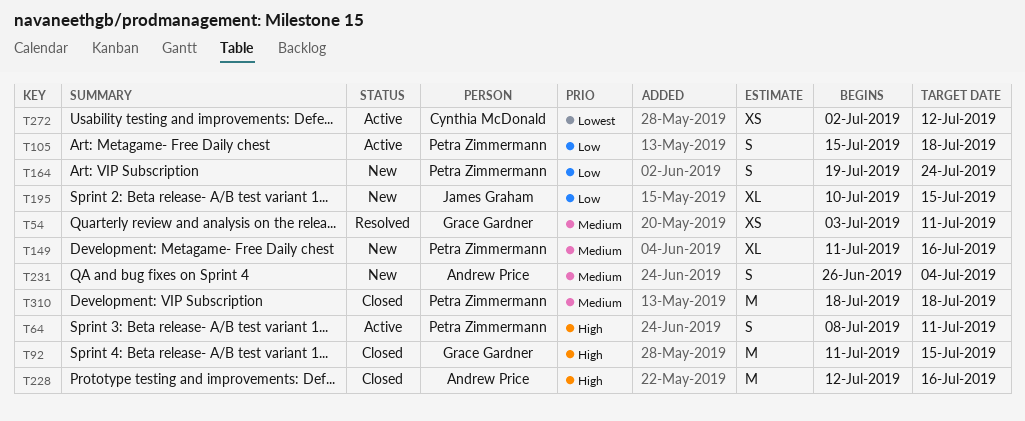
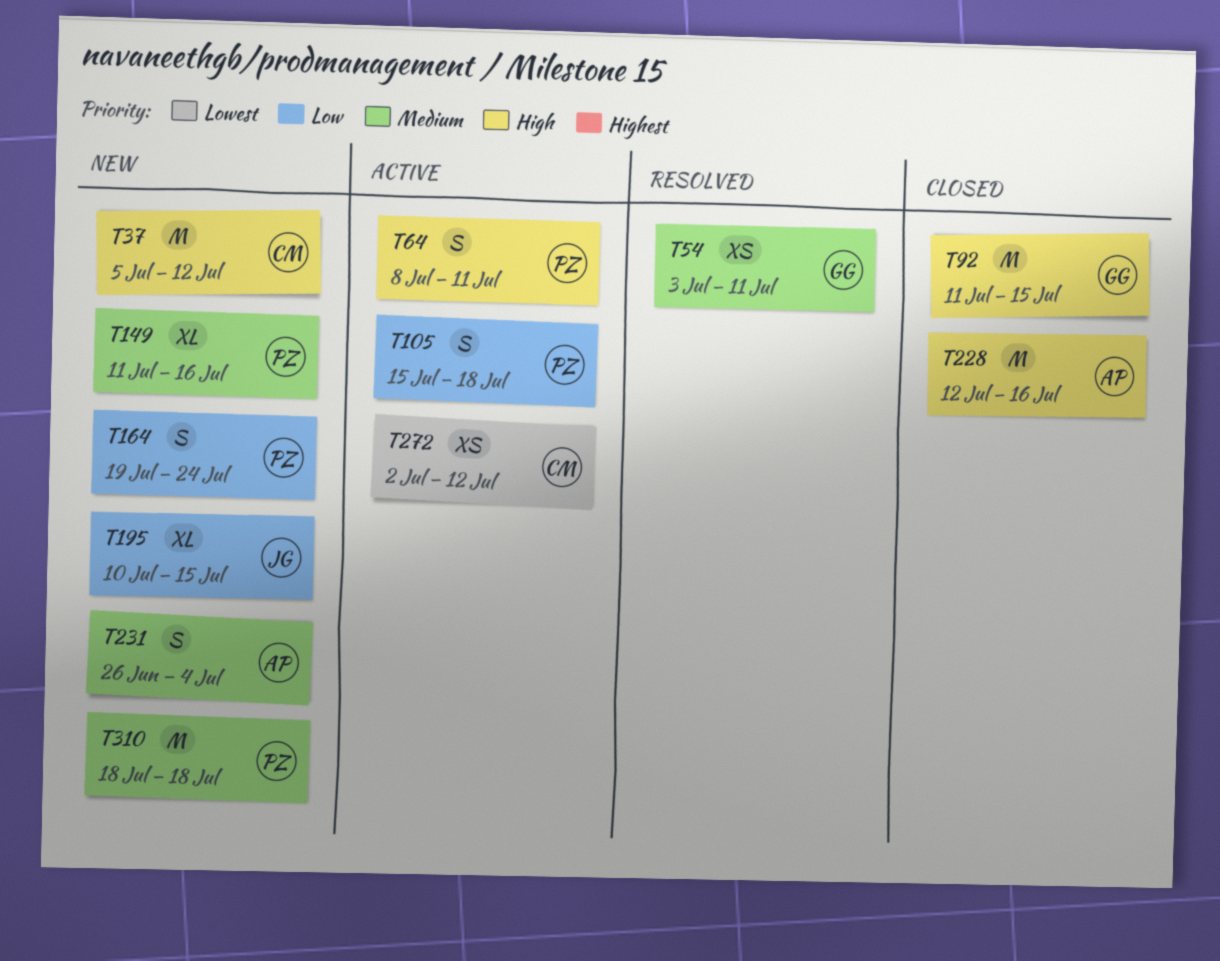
T37: none -> present
T310, status: Closed -> New

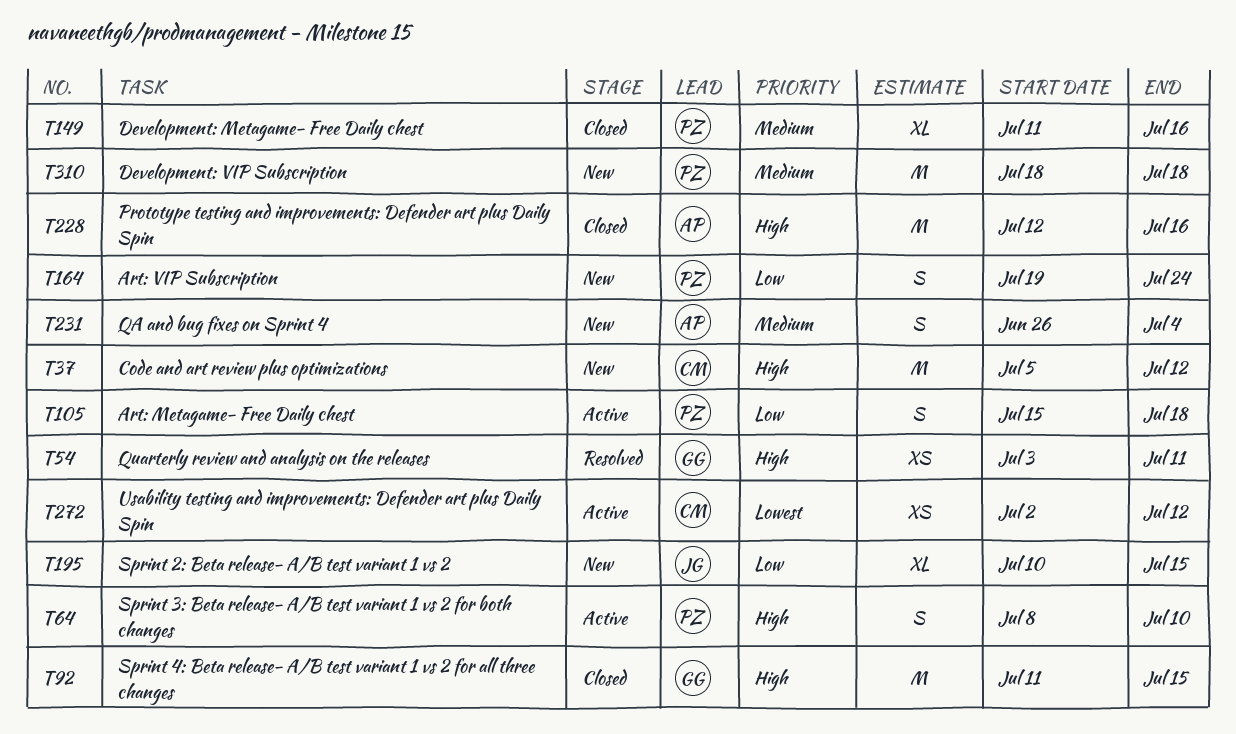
T54, priority: Medium -> High
T64, due: Jul 11 -> Jul 10
T149, status: New -> Closed

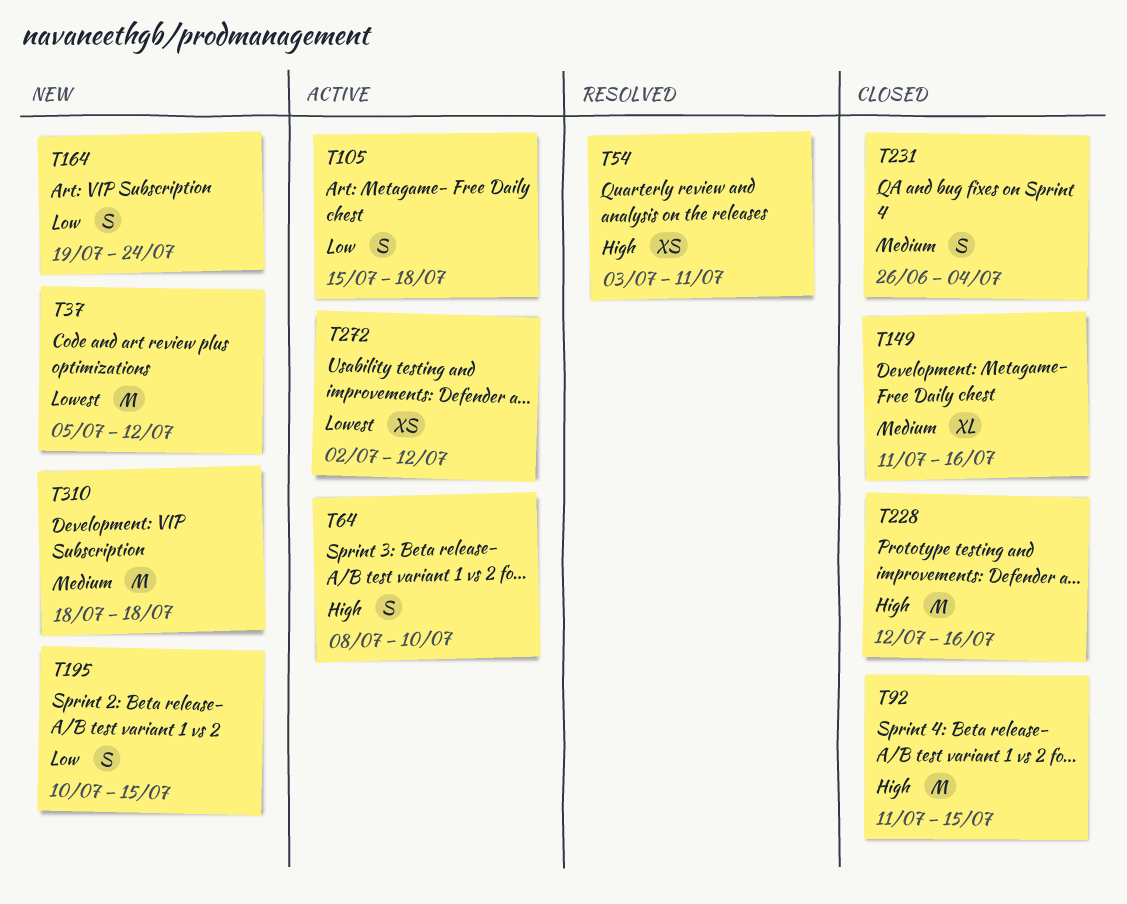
T37, priority: High -> Lowest
T195, estimate: XL -> S
T231, status: New -> Closed

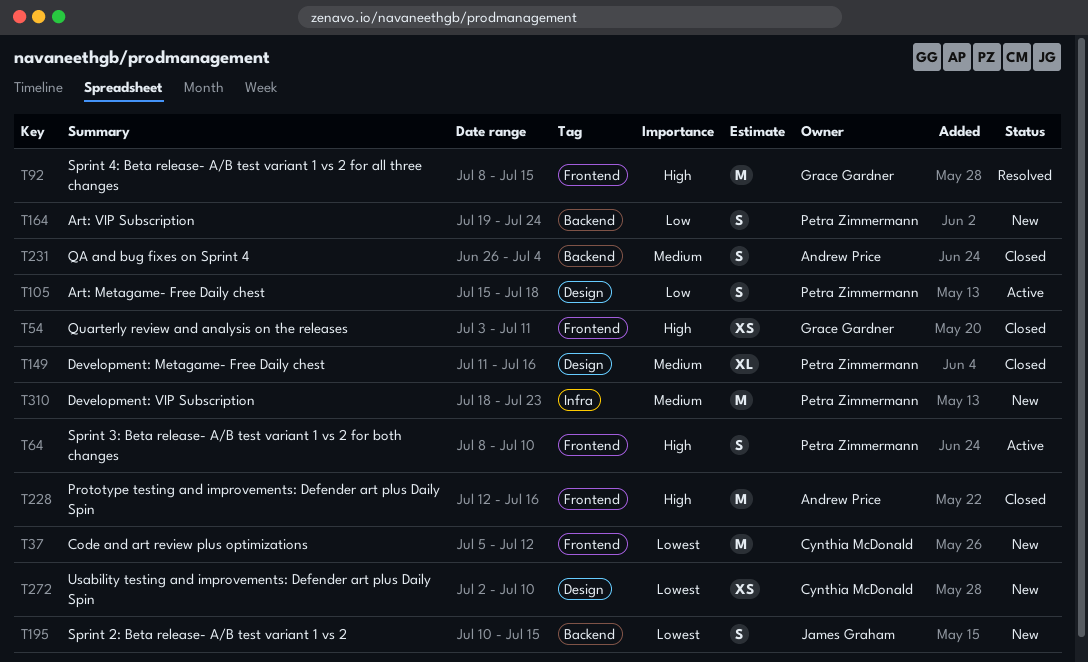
T54, status: Resolved -> Closed
T92, status: Closed -> Resolved
T92, start: Jul 11 -> Jul 8
T195, priority: Low -> Lowest
T272, status: Active -> New
T272, due: Jul 12 -> Jul 10
T310, due: Jul 18 -> Jul 23

